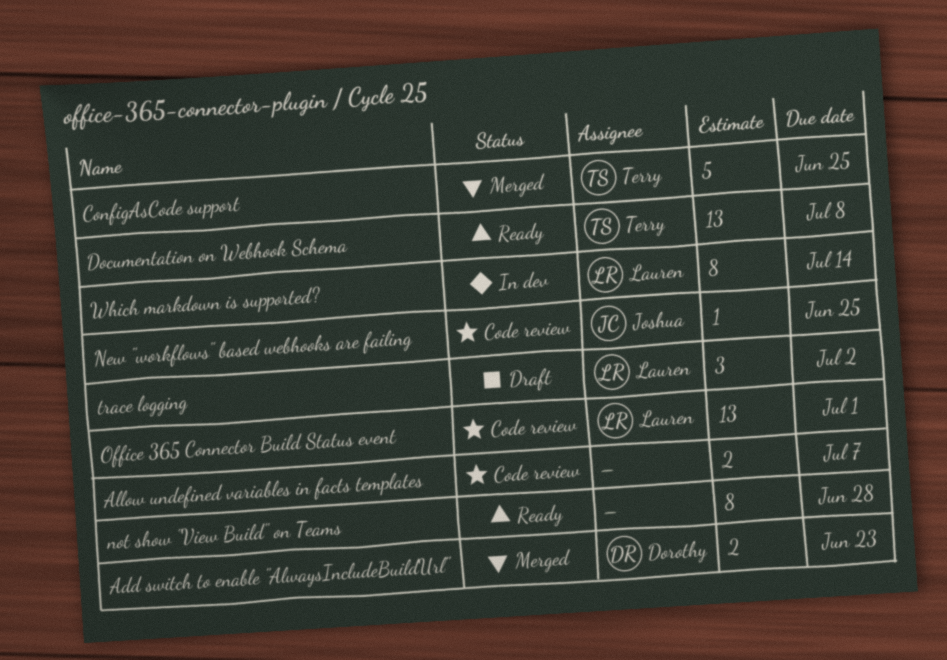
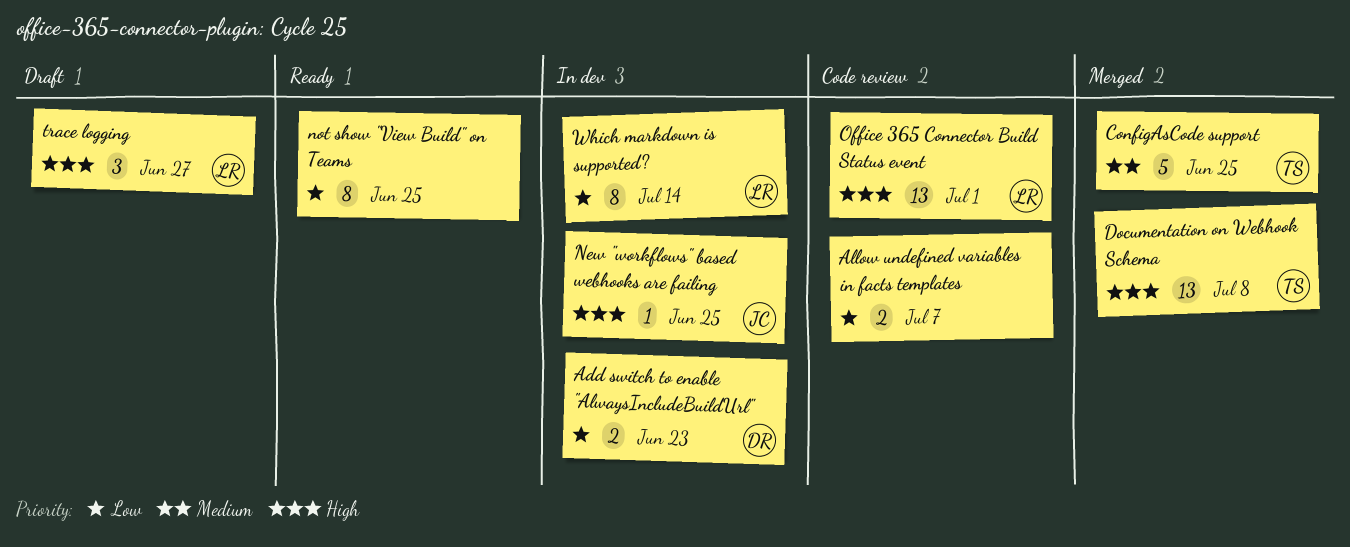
Add switch to enable "AlwaysIncludeBuildUrl", status: Merged -> In dev
Documentation on Webhook Schema, status: Ready -> Merged
New "workflows" based webhooks are failing, status: Code review -> In dev
not show "View Build" on Teams, due: Jun 28 -> Jun 25
trace logging, due: Jul 2 -> Jun 27

